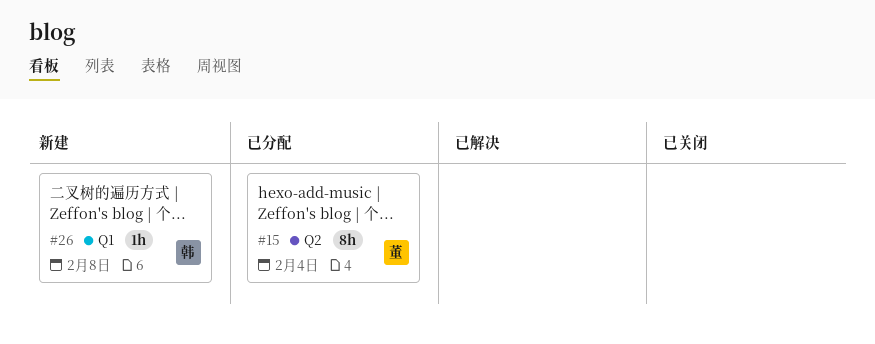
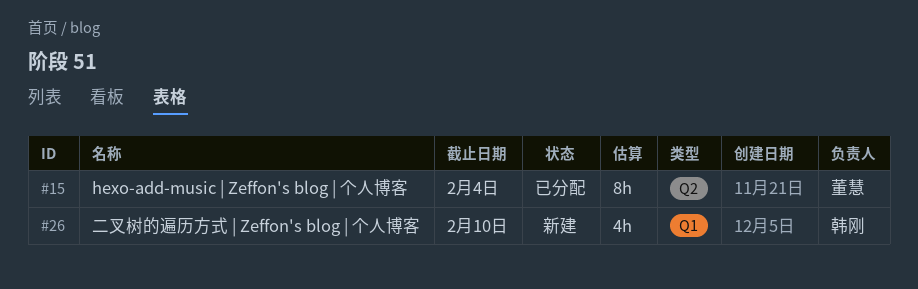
#26, estimate: 1h -> 4h
#26, due: Feb 8 -> Feb 10

